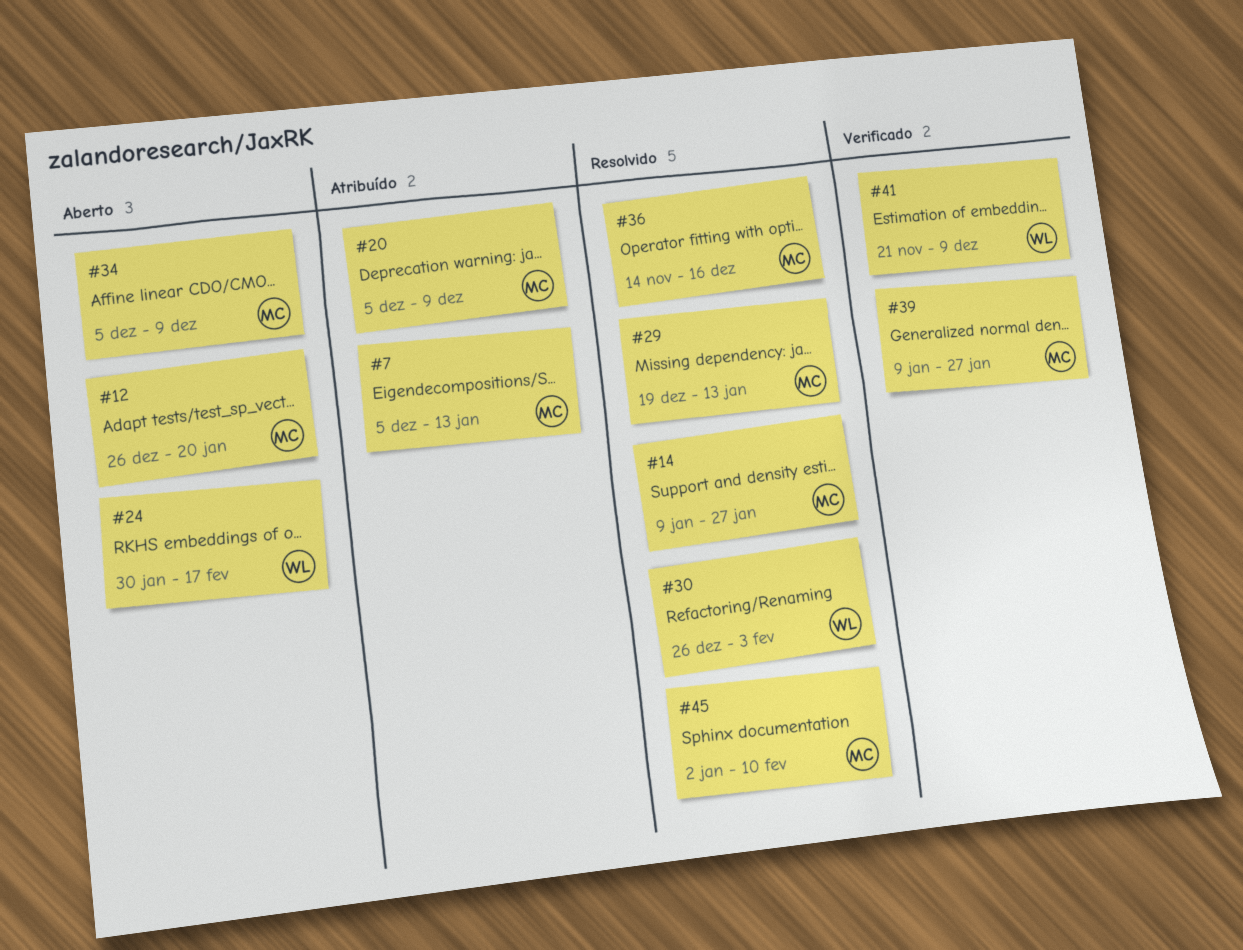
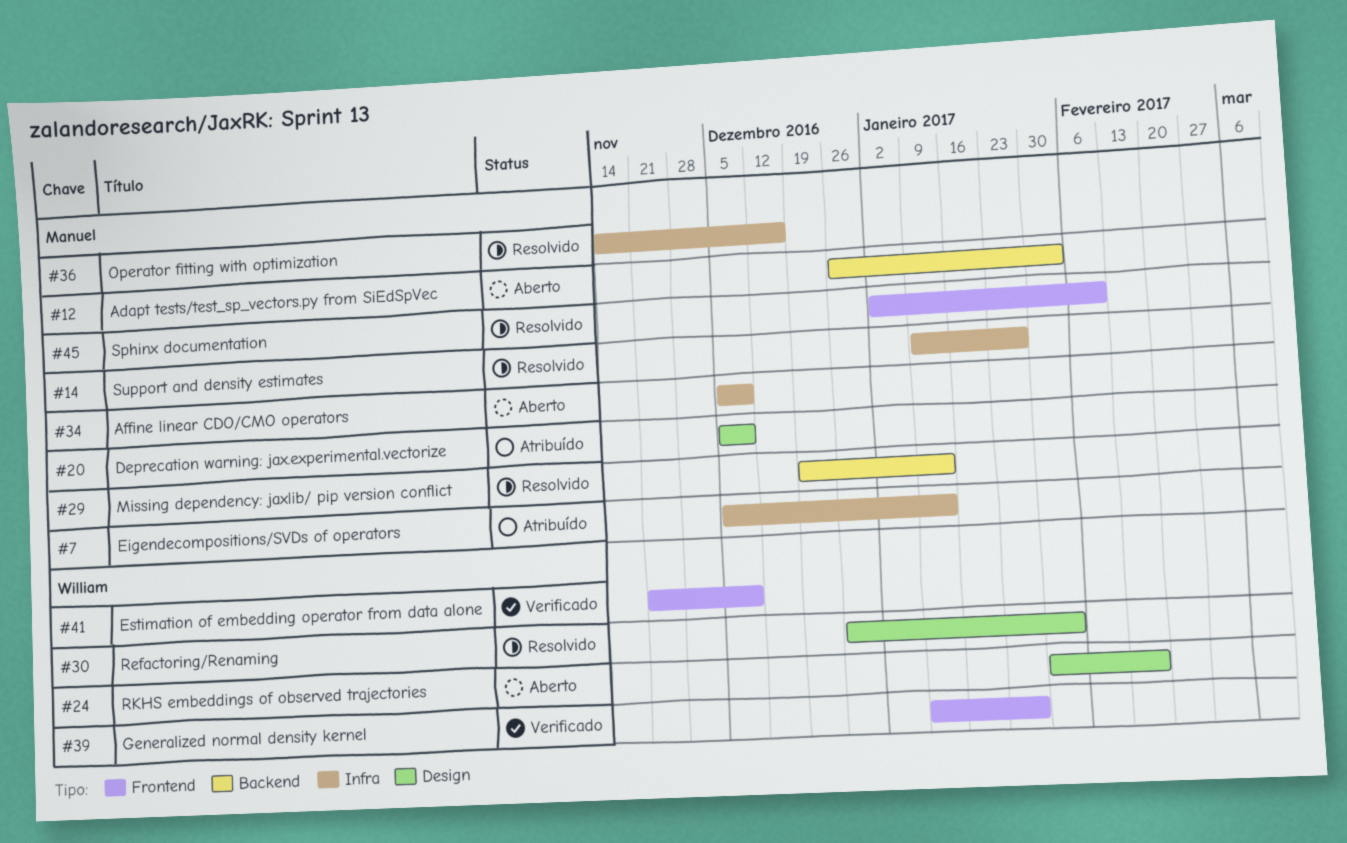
#12, due: Jan 20 -> Feb 3
#39, owner: Manuel -> William

